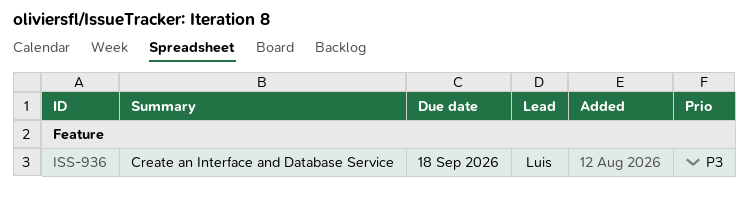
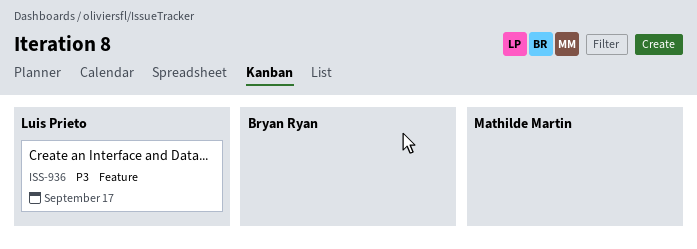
ISS-936, due: Sep 18 -> Sep 17

